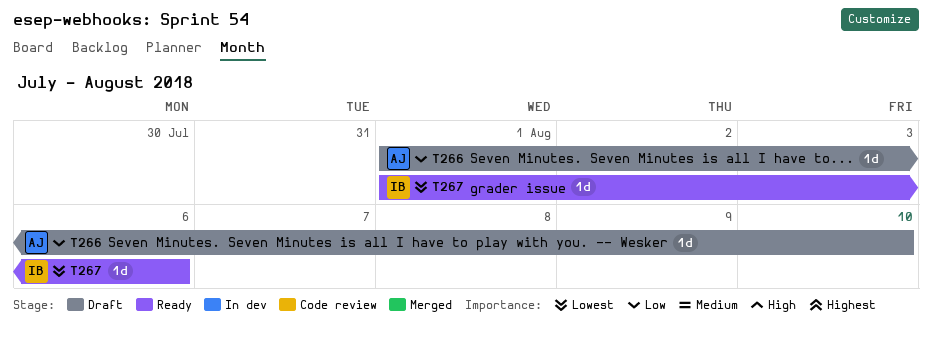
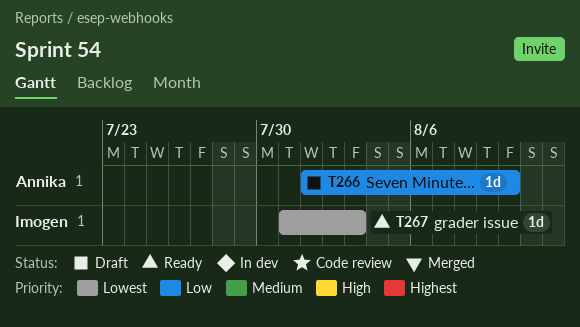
T267, start: Aug 1 -> Jul 31
T267, due: Aug 6 -> Aug 3

